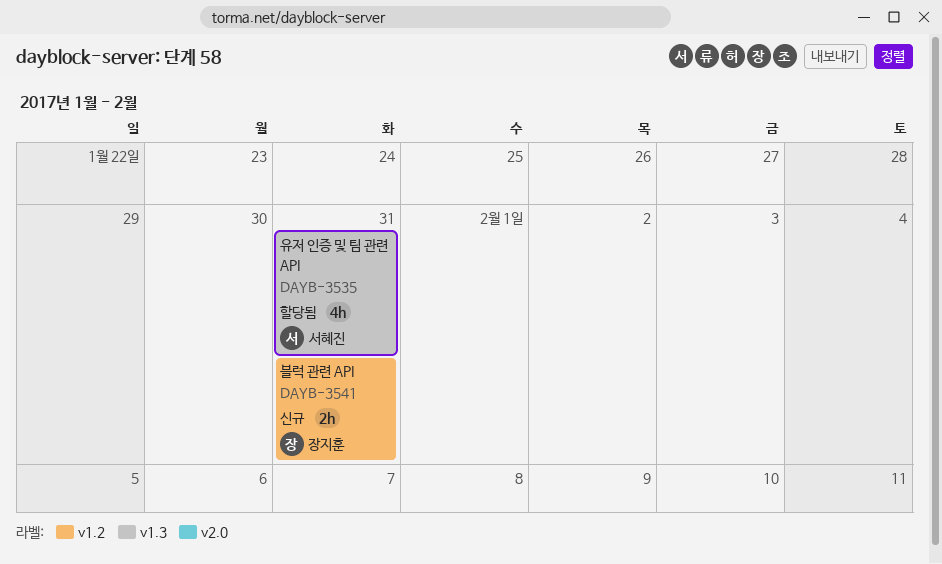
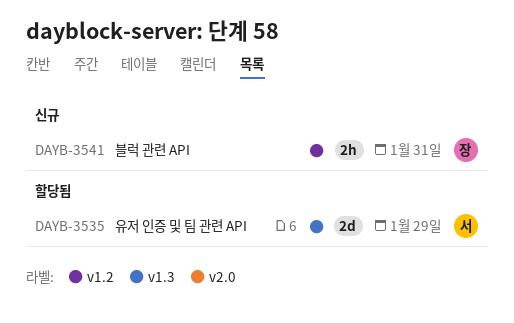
DAYB-3535, estimate: 4h -> 2d
DAYB-3535, due: Jan 31 -> Jan 29

